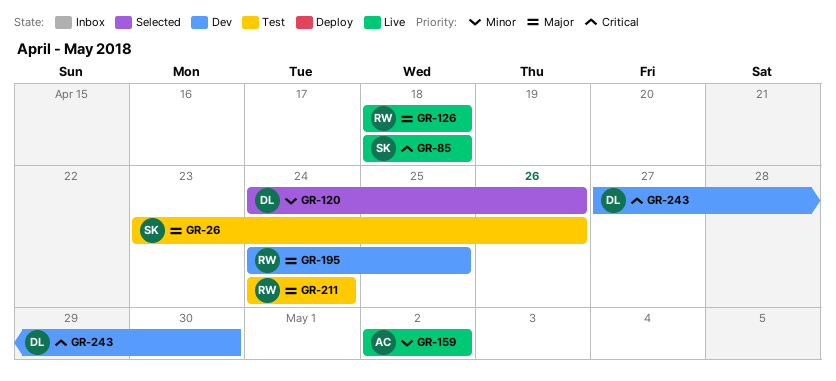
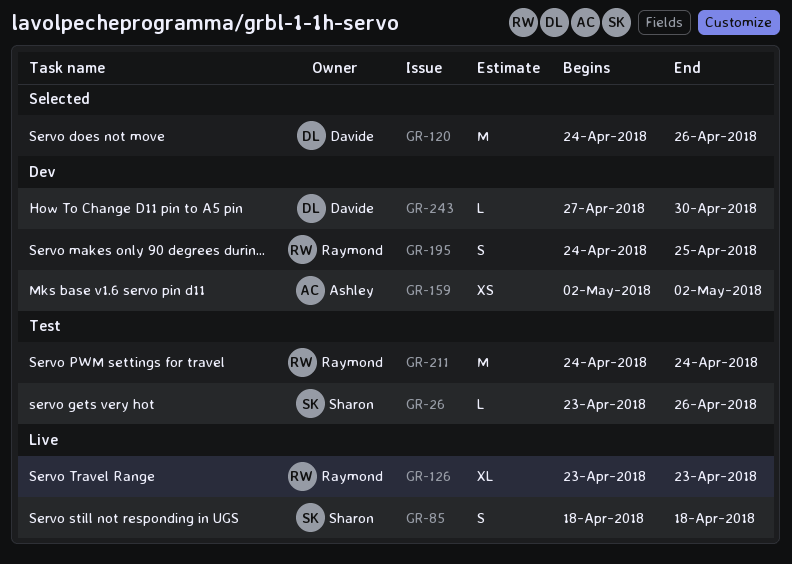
GR-126, start: Apr 18 -> Apr 23
GR-126, due: Apr 18 -> Apr 23
GR-159, status: Live -> Dev

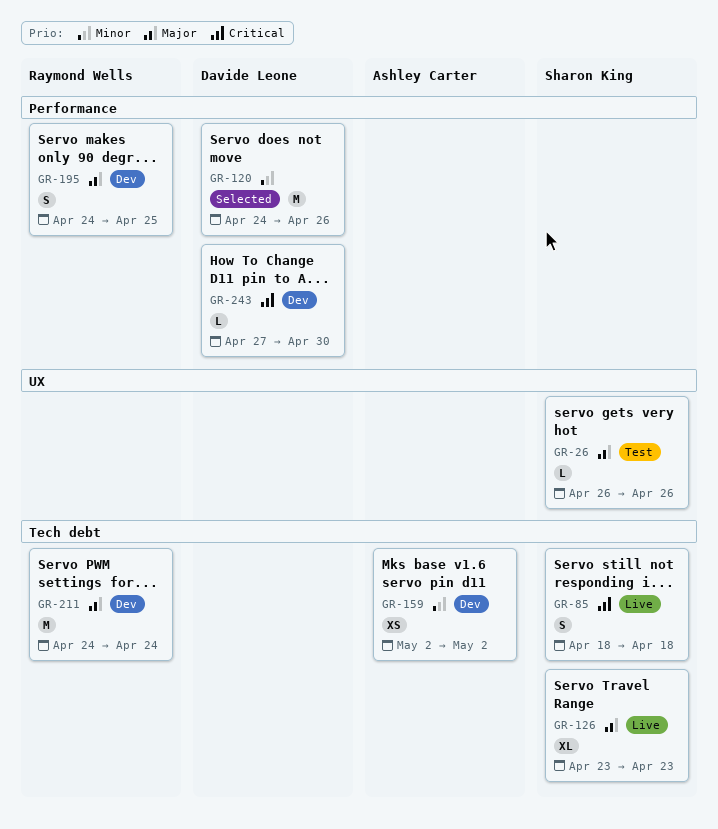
GR-26, start: Apr 23 -> Apr 26
GR-126, owner: Raymond Wells -> Sharon King
GR-211, status: Test -> Dev

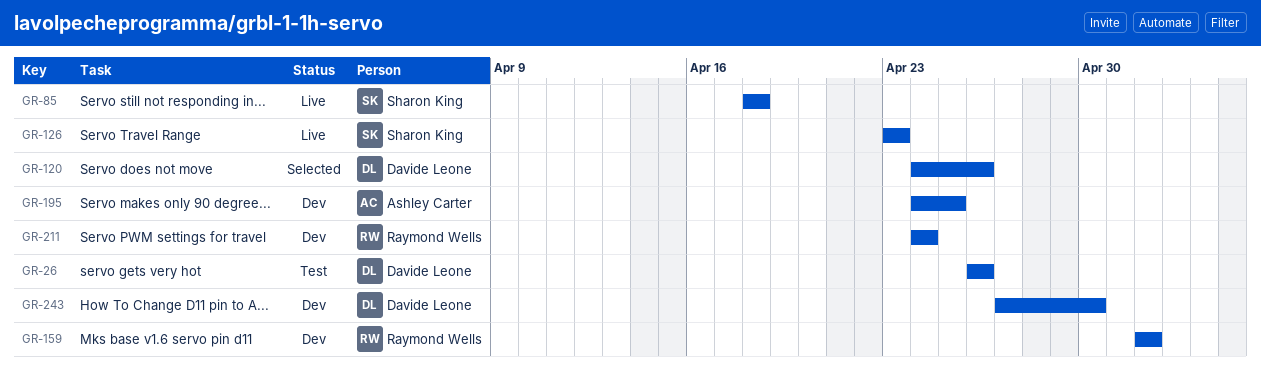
GR-26, owner: Sharon King -> Davide Leone
GR-159, owner: Ashley Carter -> Raymond Wells
GR-195, owner: Raymond Wells -> Ashley Carter

